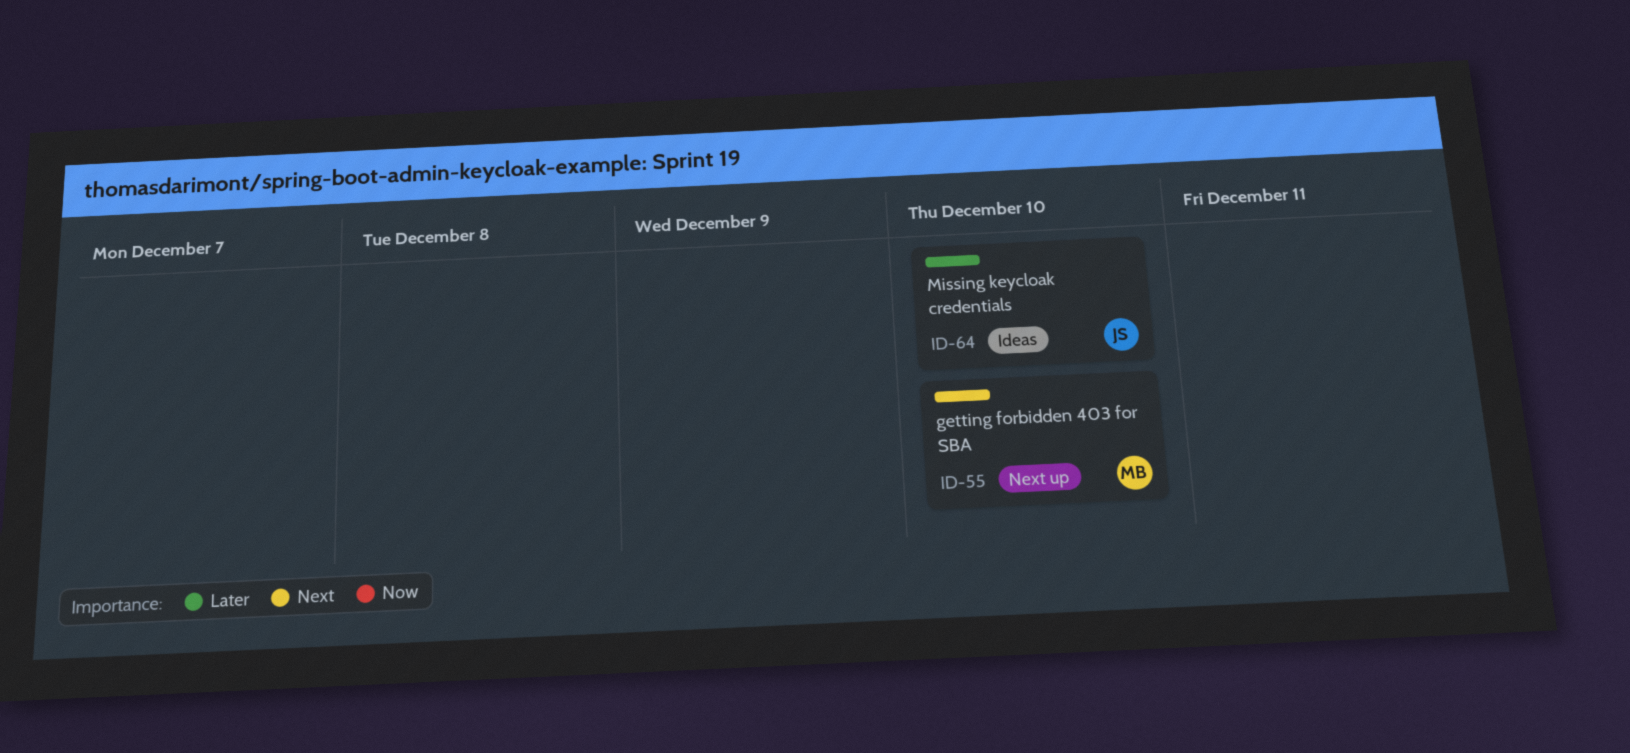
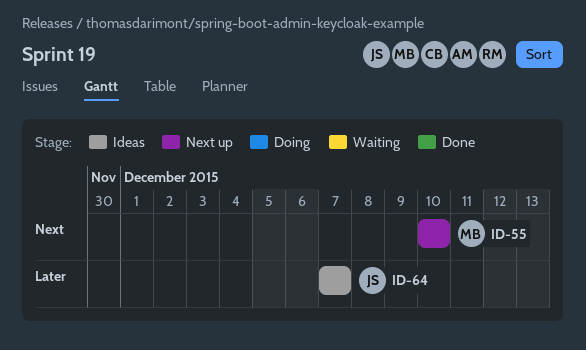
ID-64, due: Dec 10 -> Dec 7

